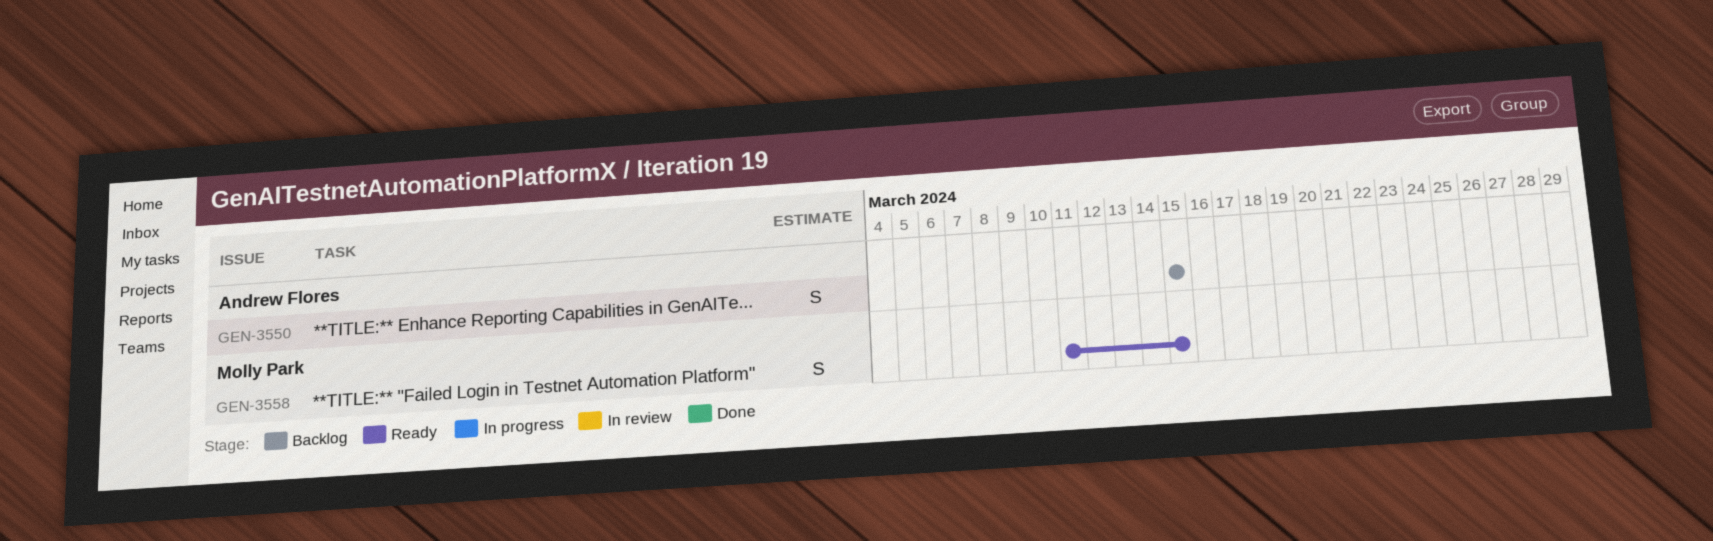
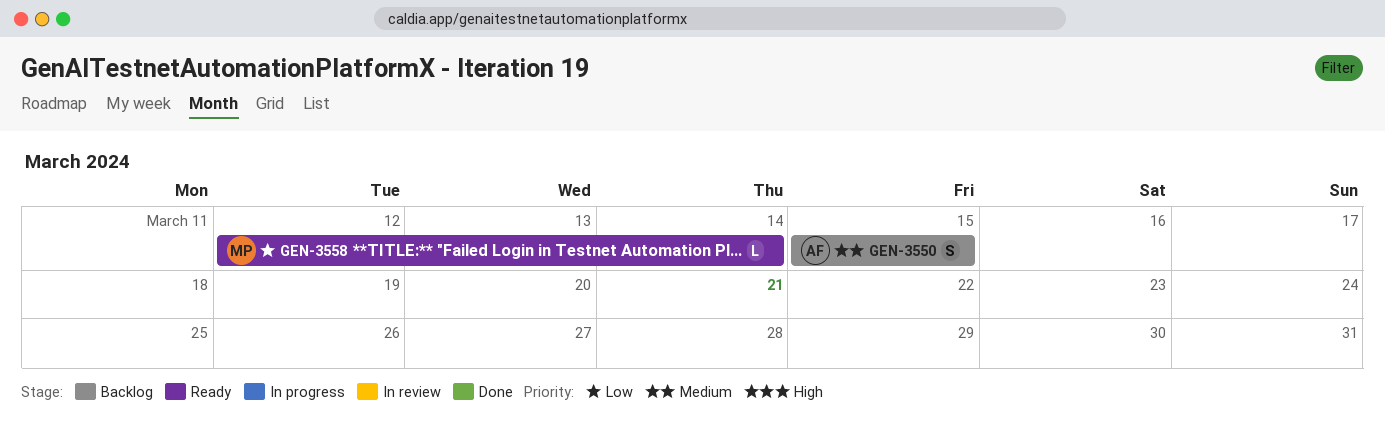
GEN-3558, estimate: S -> L
GEN-3558, start: Mar 11 -> Mar 12
GEN-3558, due: Mar 15 -> Mar 14

